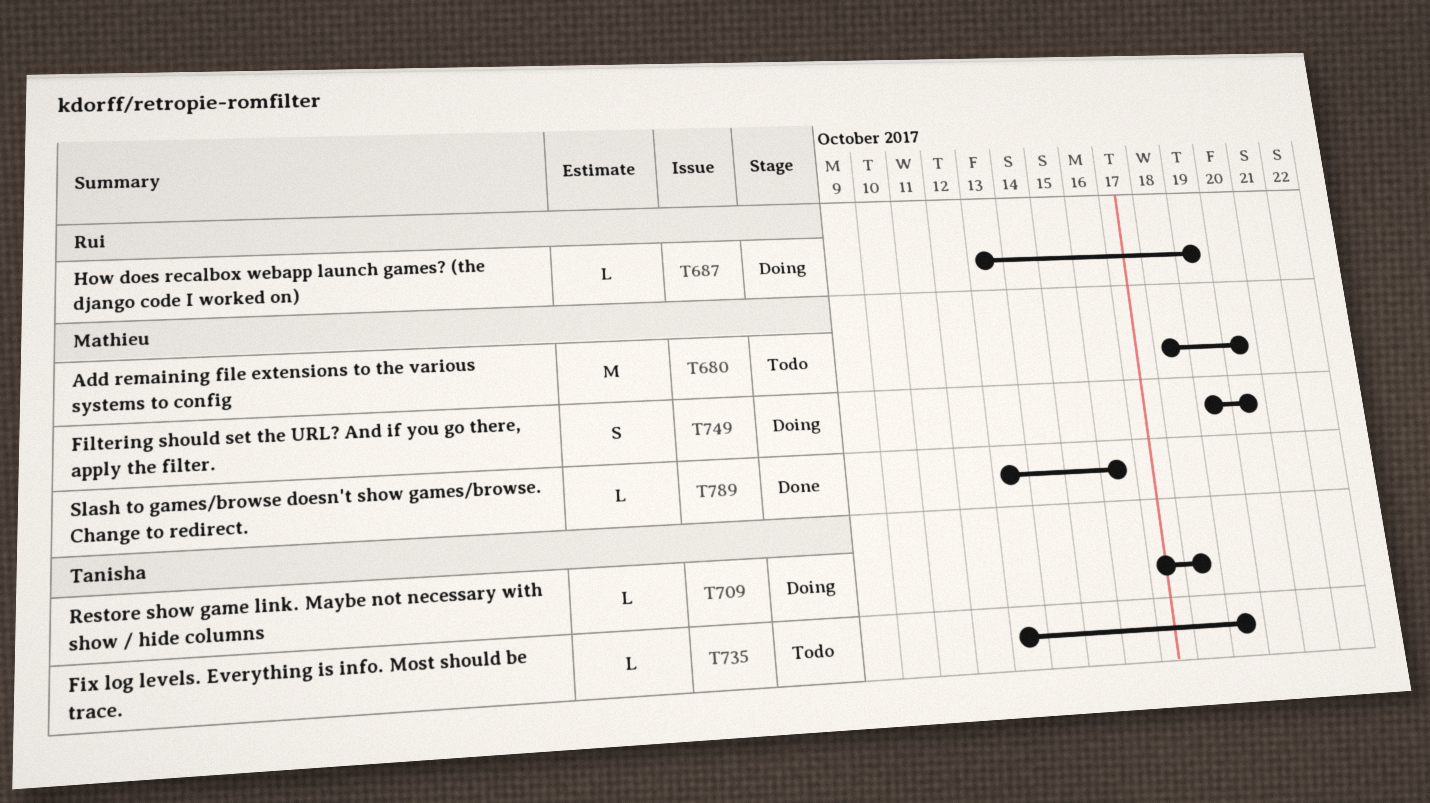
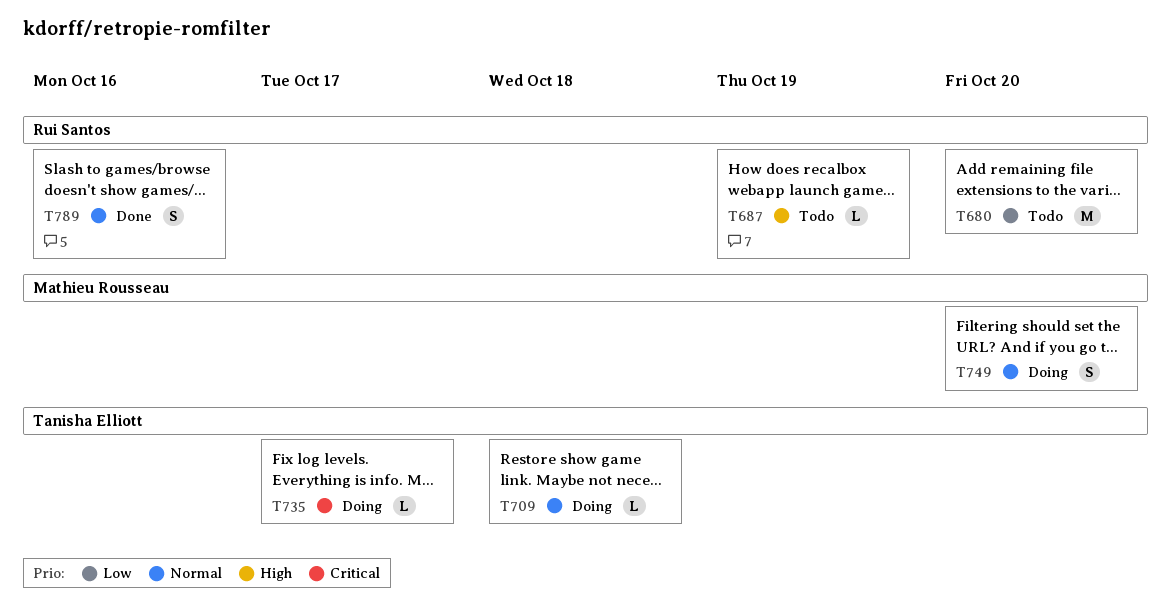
T680, owner: Mathieu Rousseau -> Rui Santos
T687, status: Doing -> Todo
T735, status: Todo -> Doing
T735, due: Oct 19 -> Oct 17
T789, owner: Mathieu Rousseau -> Rui Santos
T789, estimate: L -> S

